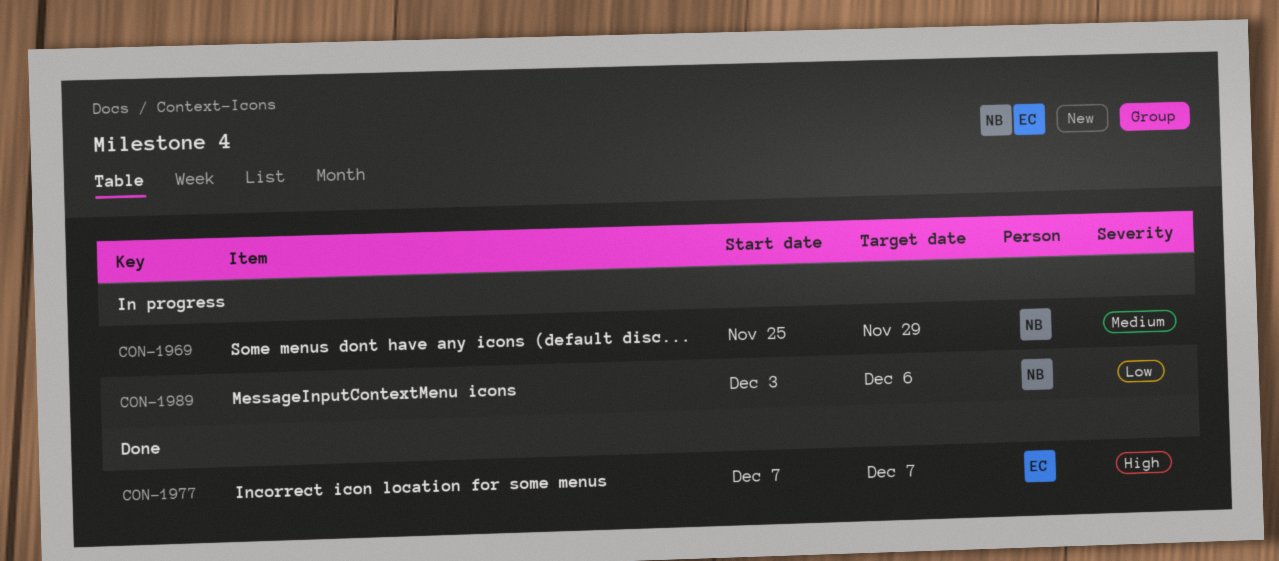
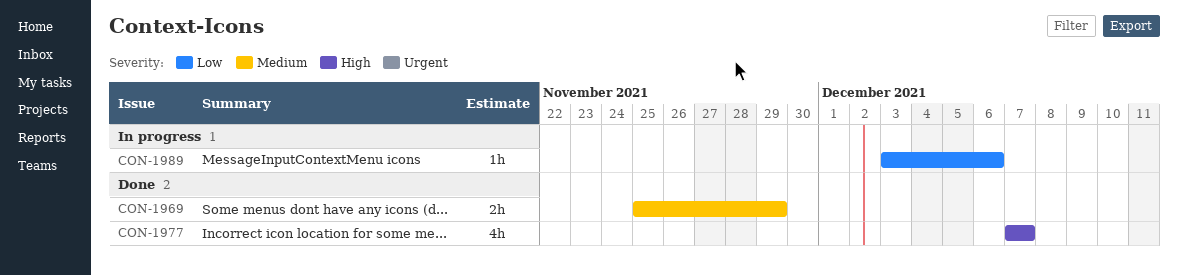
CON-1969, status: In progress -> Done

